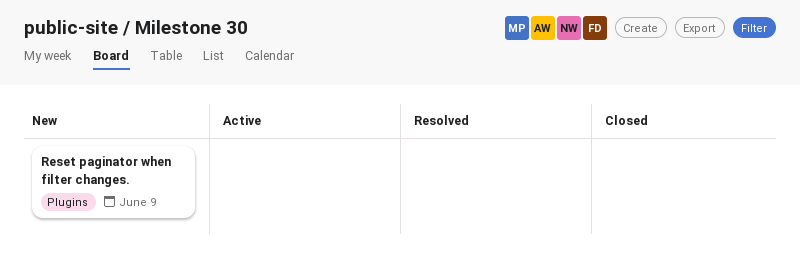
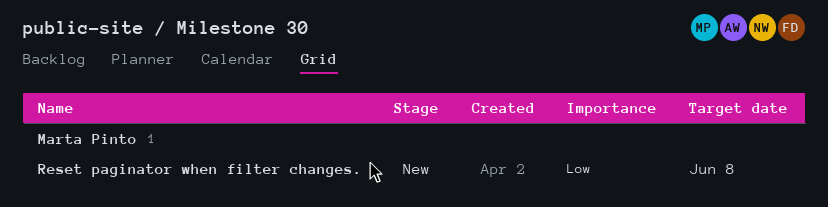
Reset paginator when filter changes., due: Jun 9 -> Jun 8

